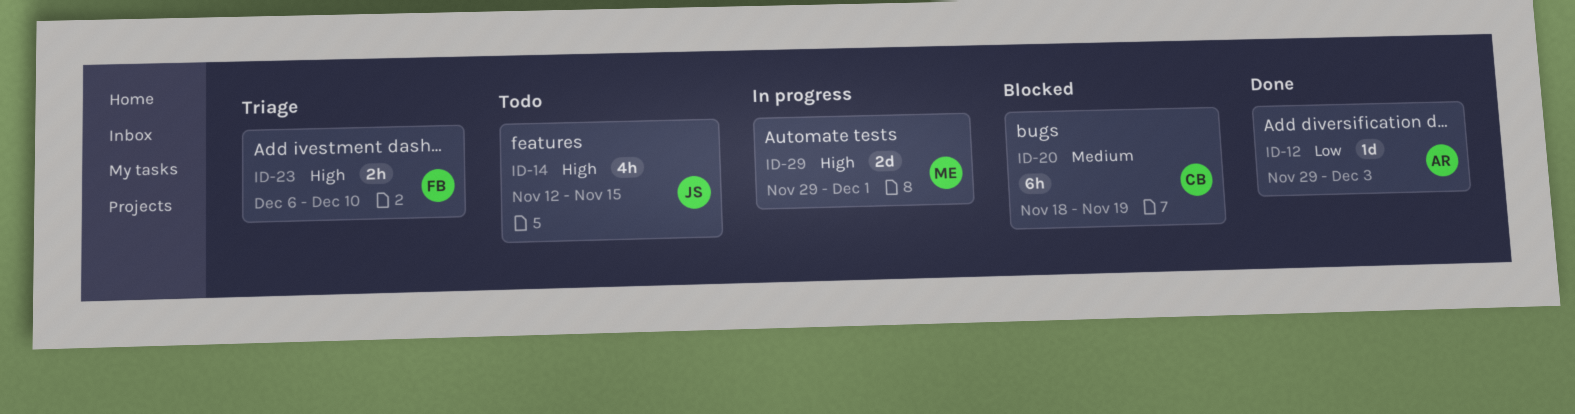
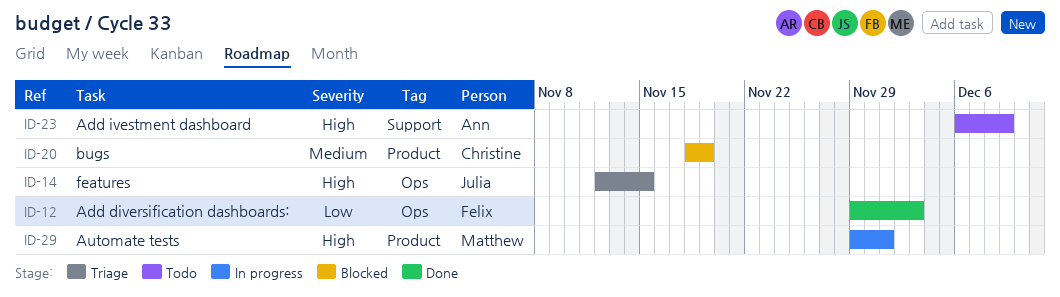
ID-12, owner: Ann -> Felix
ID-14, status: Todo -> Triage
ID-23, status: Triage -> Todo
ID-23, owner: Felix -> Ann
ID-23, due: Dec 10 -> Dec 9

